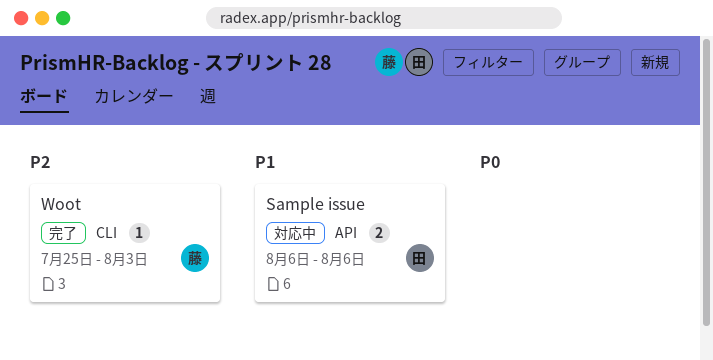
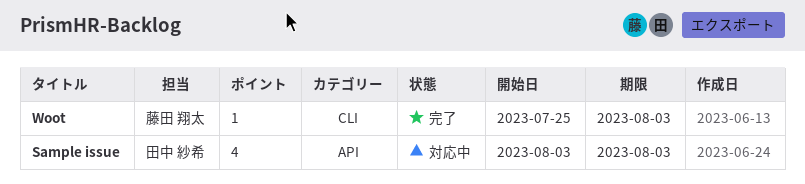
Sample issue, estimate: 2 -> 4
Sample issue, start: Aug 6 -> Aug 3
Sample issue, due: Aug 6 -> Aug 3

